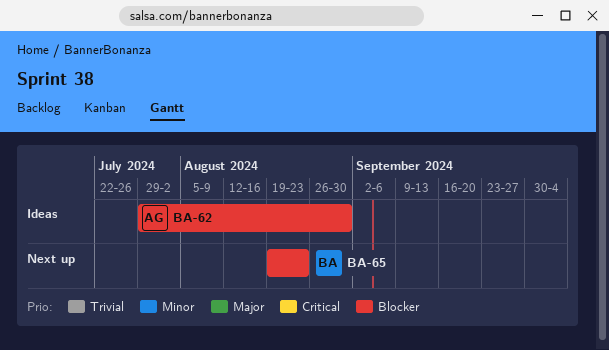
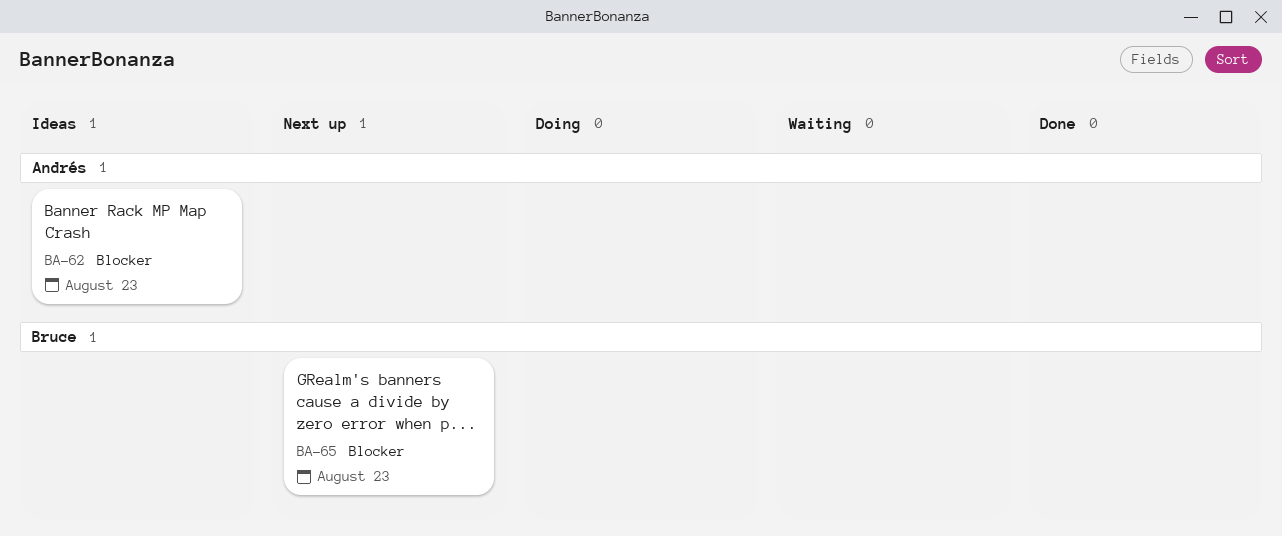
BA-62, due: Aug 30 -> Aug 23

